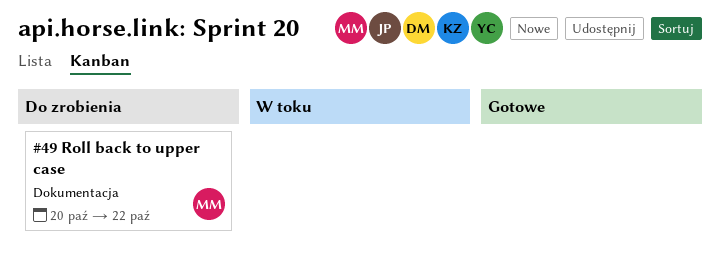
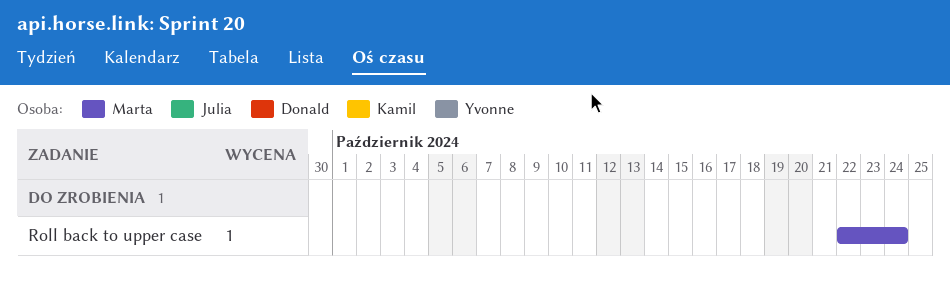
Roll back to upper case, start: Oct 20 -> Oct 22
Roll back to upper case, due: Oct 22 -> Oct 24

